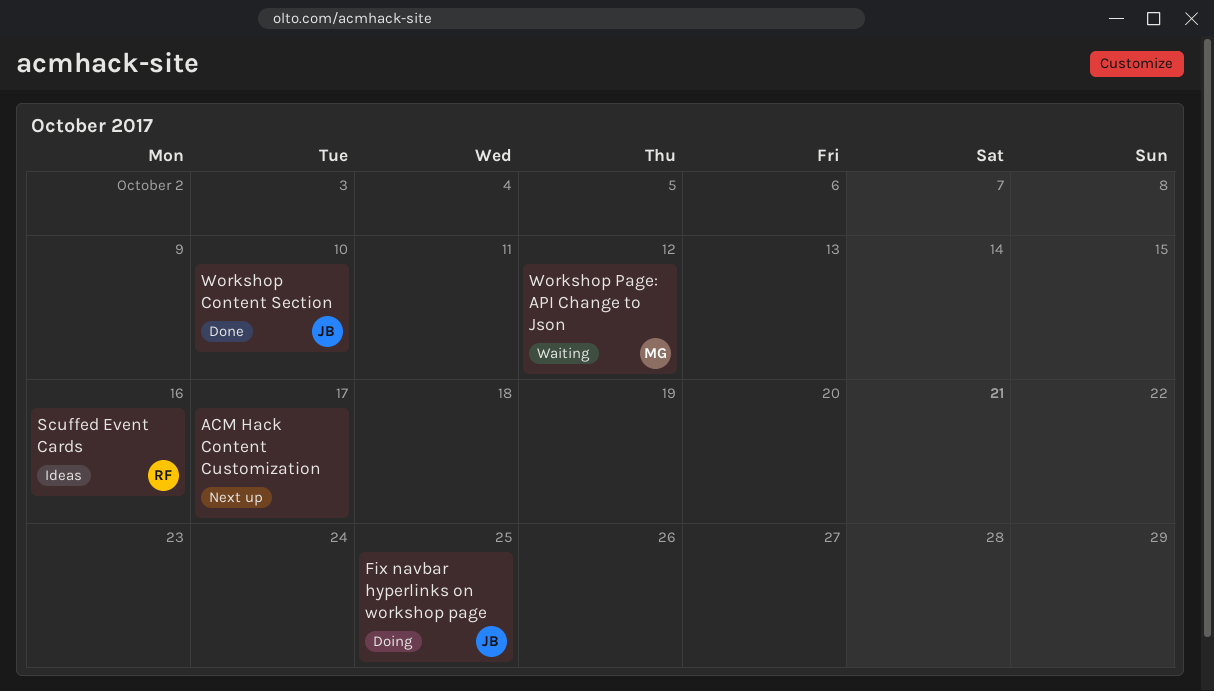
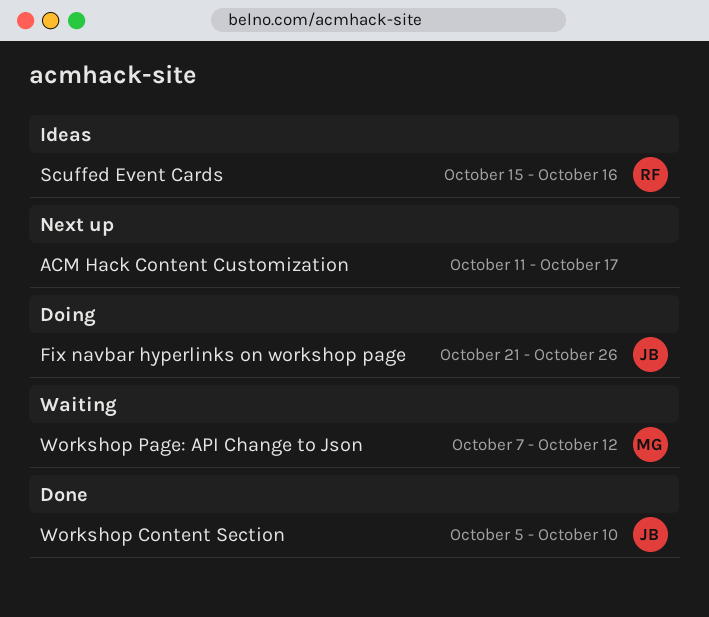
Fix navbar hyperlinks on workshop page, due: Oct 25 -> Oct 26

